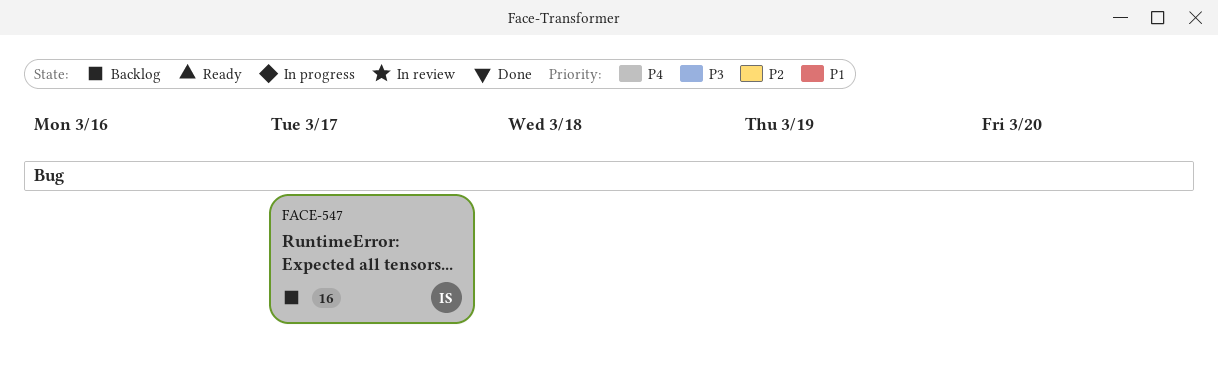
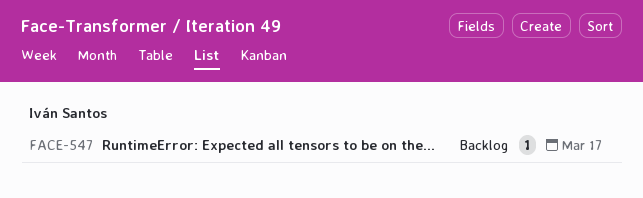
FACE-547, estimate: 16 -> 1

